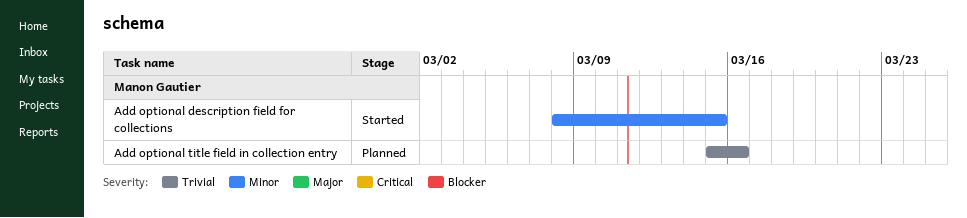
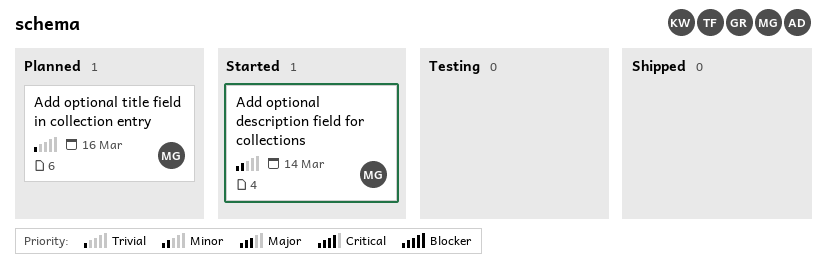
Add optional description field for collections, due: Mar 15 -> Mar 14

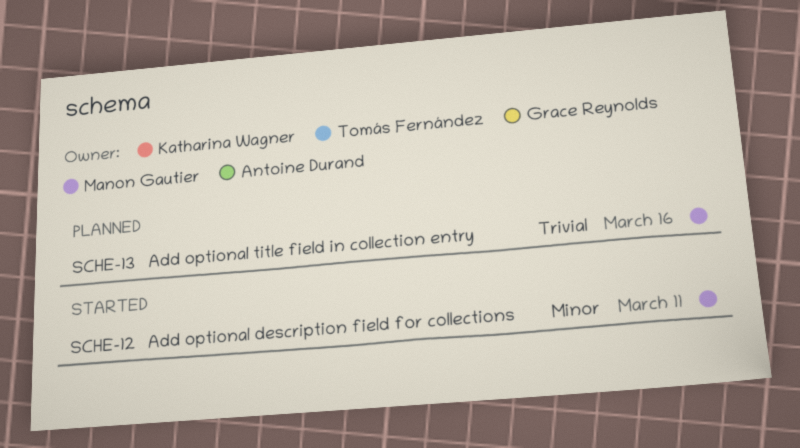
Add optional description field for collections, due: Mar 14 -> Mar 11

